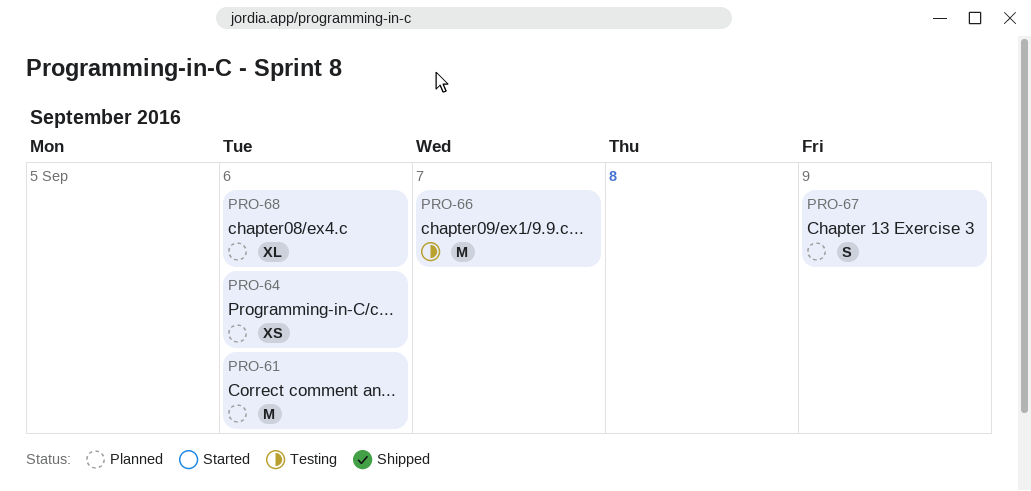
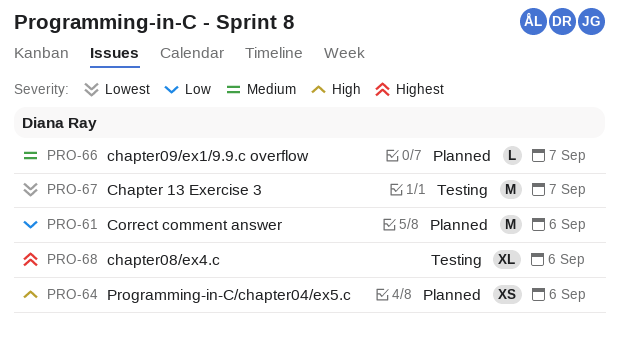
PRO-66, status: Testing -> Planned
PRO-66, estimate: M -> L
PRO-67, status: Planned -> Testing
PRO-67, estimate: S -> M
PRO-67, due: Sep 9 -> Sep 7
PRO-68, status: Planned -> Testing

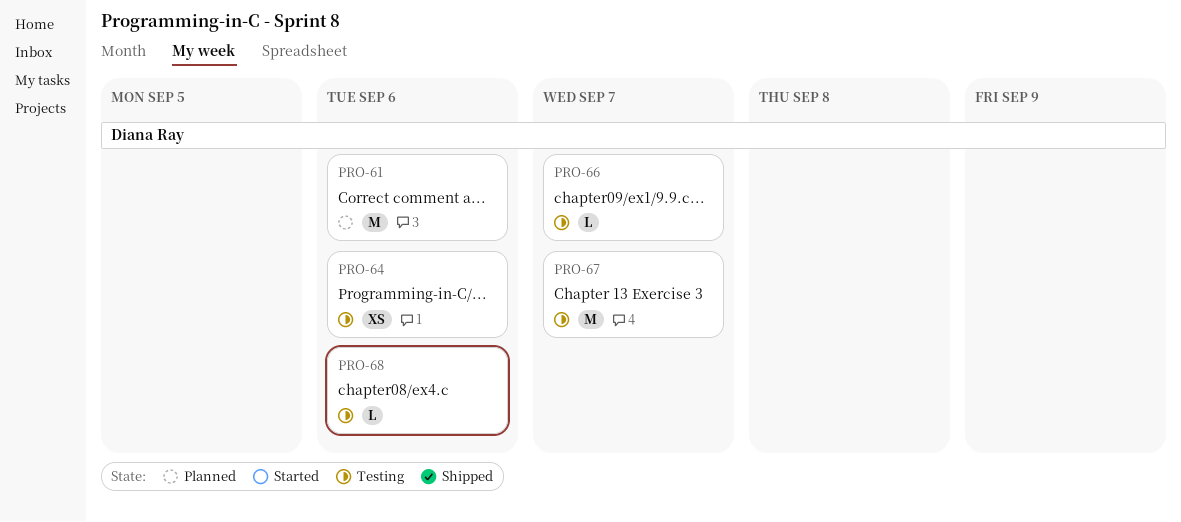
PRO-64, status: Planned -> Testing
PRO-66, status: Planned -> Testing
PRO-68, estimate: XL -> L

